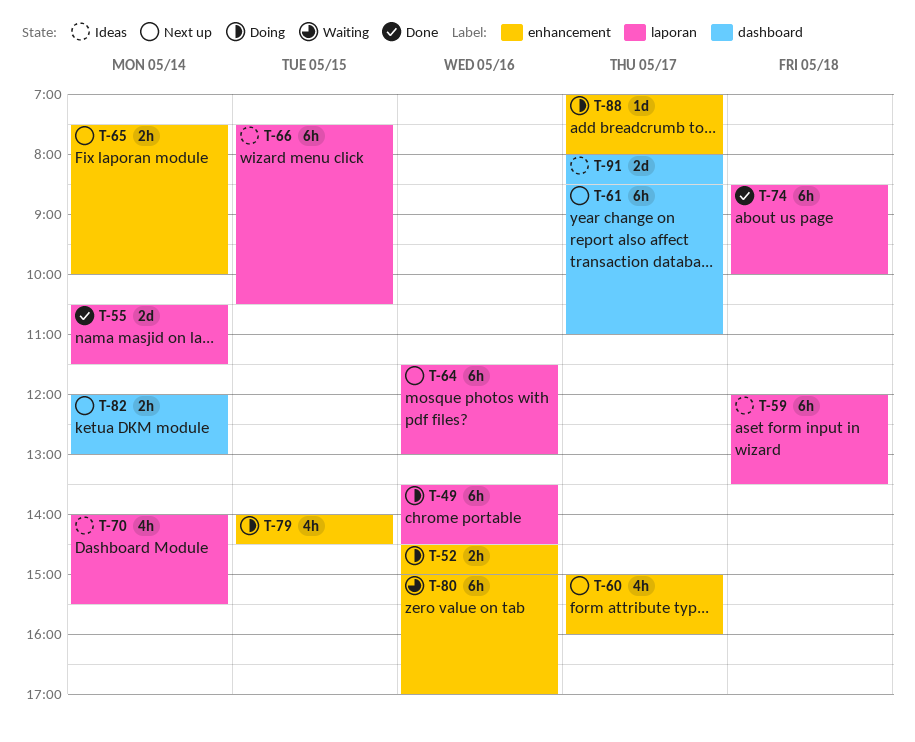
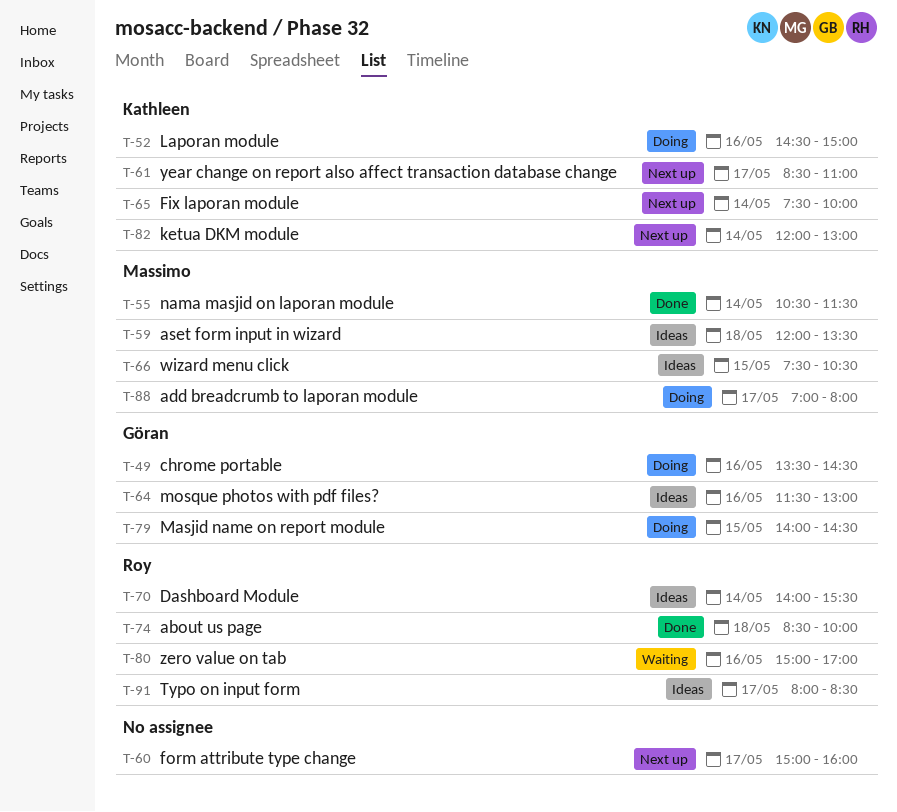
T-64, status: Next up -> Ideas

